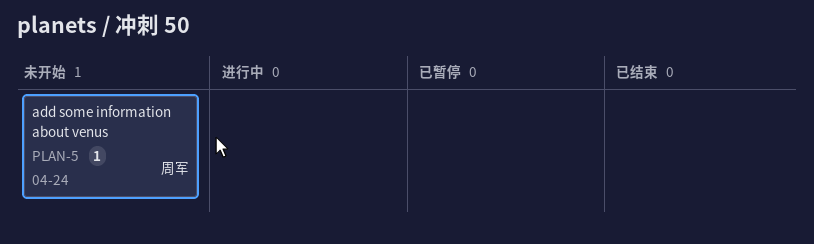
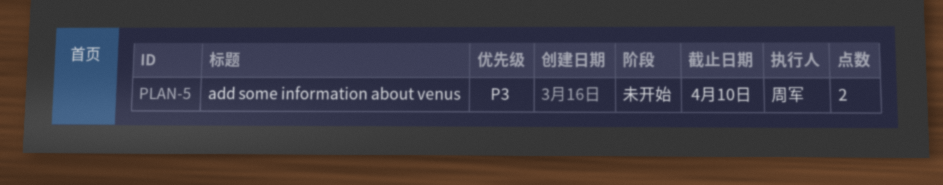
PLAN-5, estimate: 1 -> 2
PLAN-5, due: Apr 24 -> Apr 10

